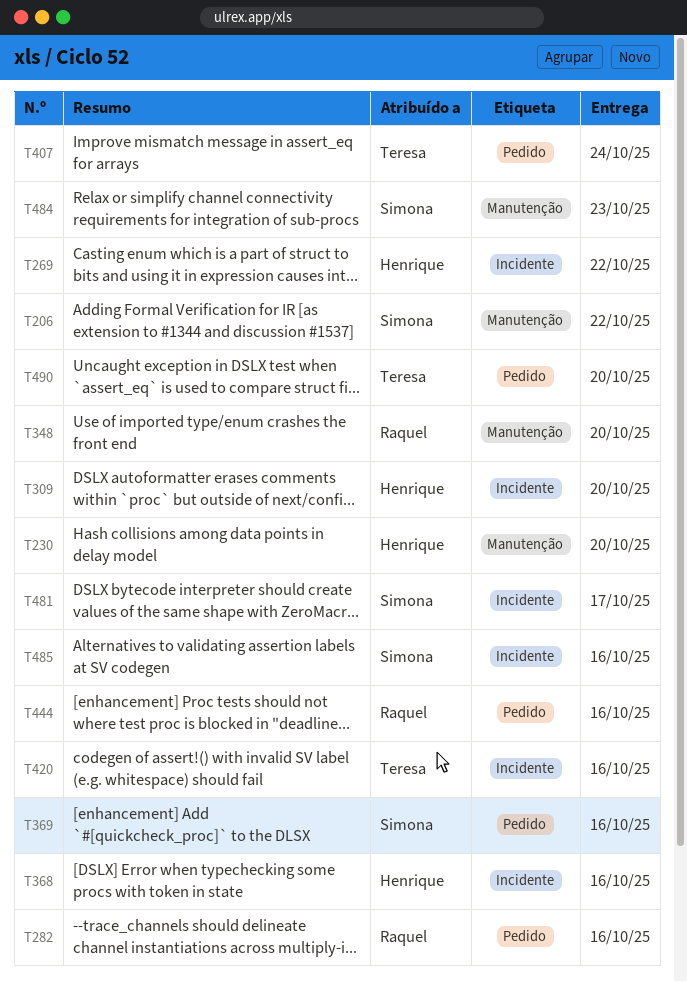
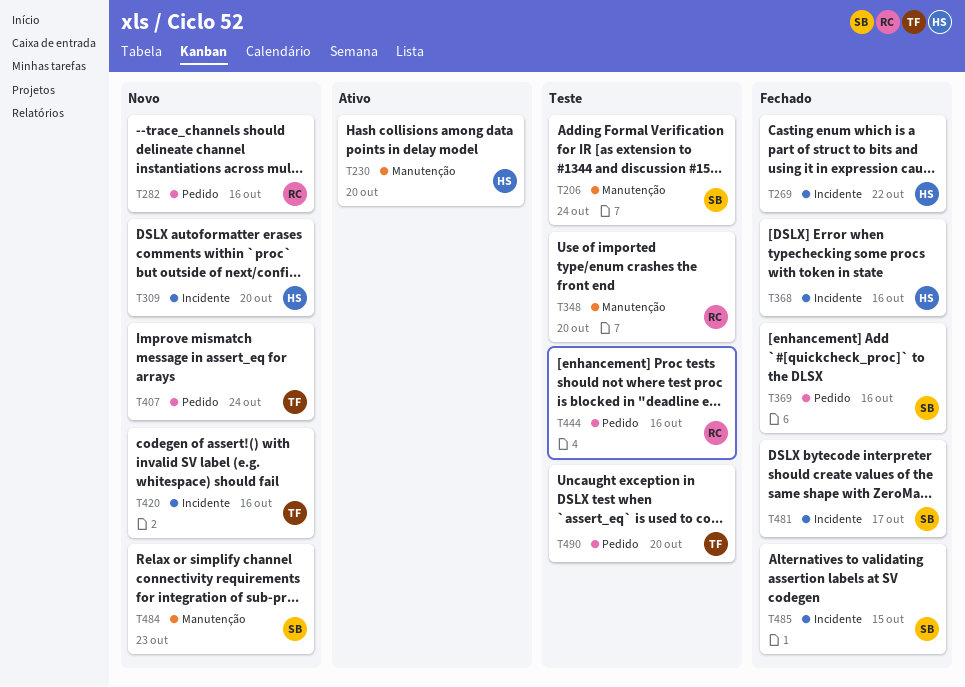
T206, due: Oct 22 -> Oct 24
T485, due: Oct 16 -> Oct 15

